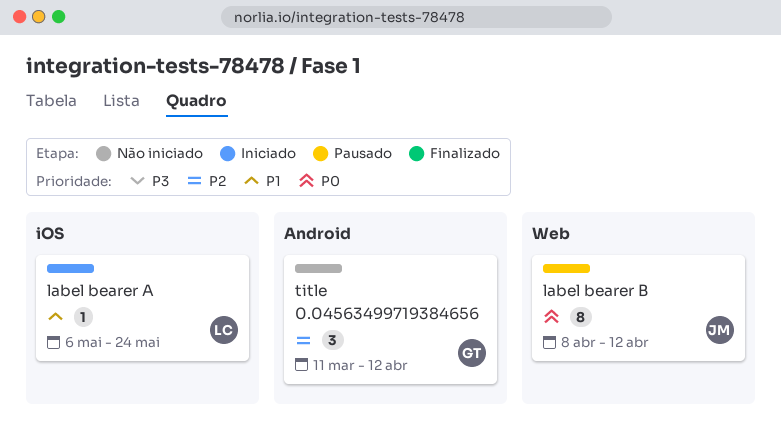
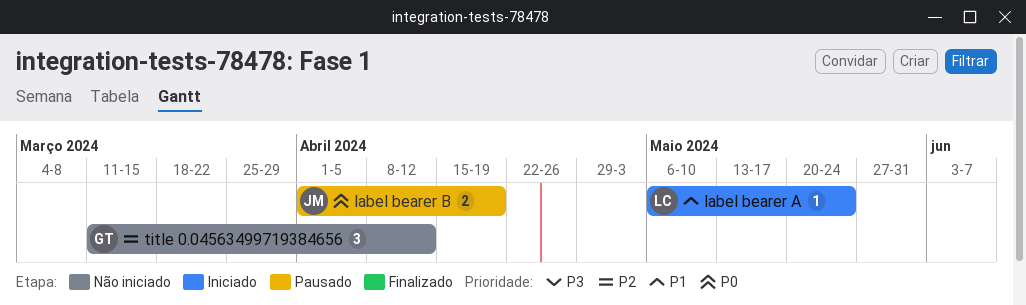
label bearer B, estimate: 8 -> 2
label bearer B, start: Apr 8 -> Apr 1
label bearer B, due: Apr 12 -> Apr 19

